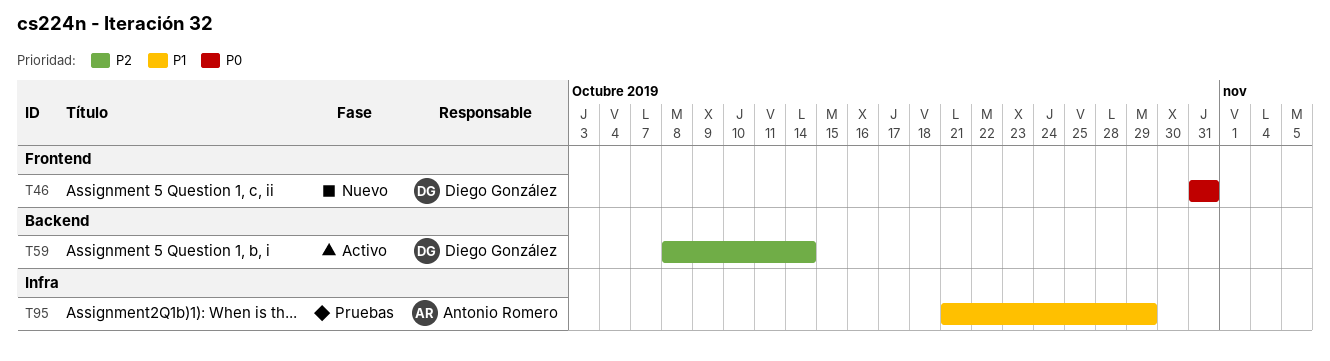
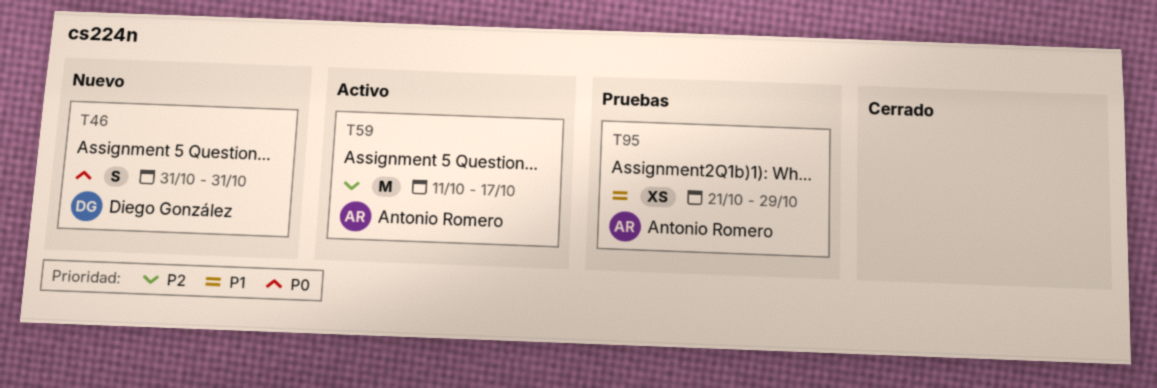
T59, owner: Diego González -> Antonio Romero
T59, start: Oct 8 -> Oct 11
T59, due: Oct 14 -> Oct 17

